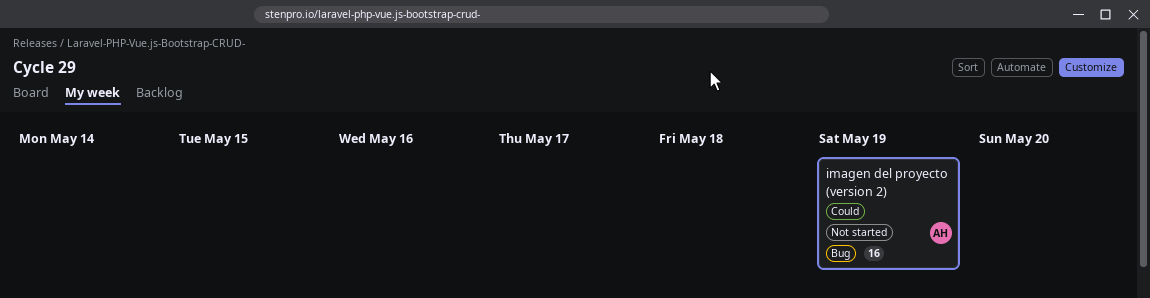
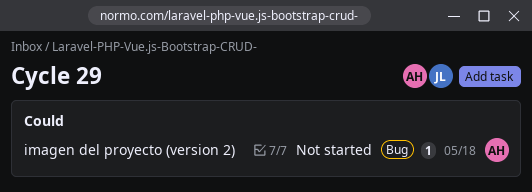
imagen del proyecto (version 2), estimate: 16 -> 1
imagen del proyecto (version 2), due: May 19 -> May 18

